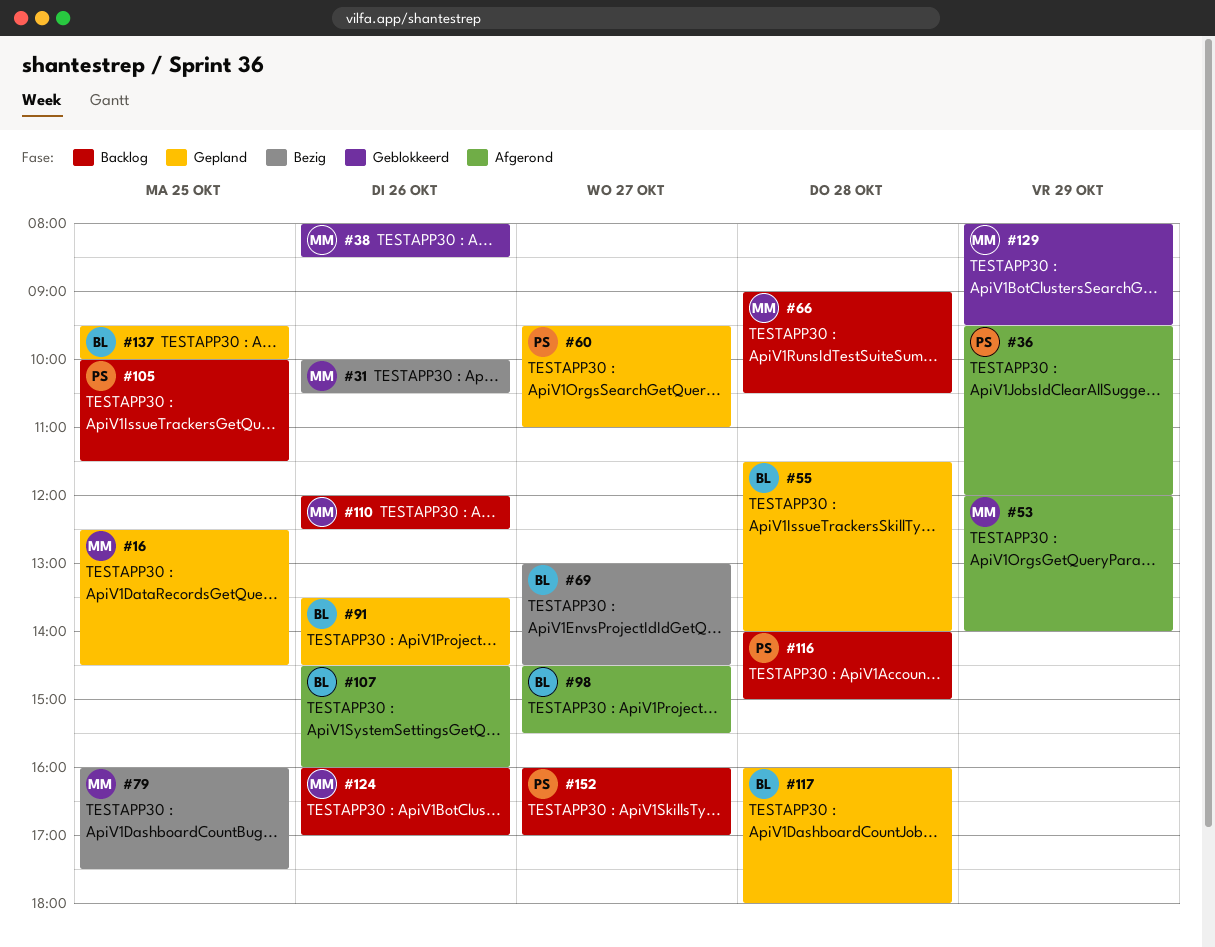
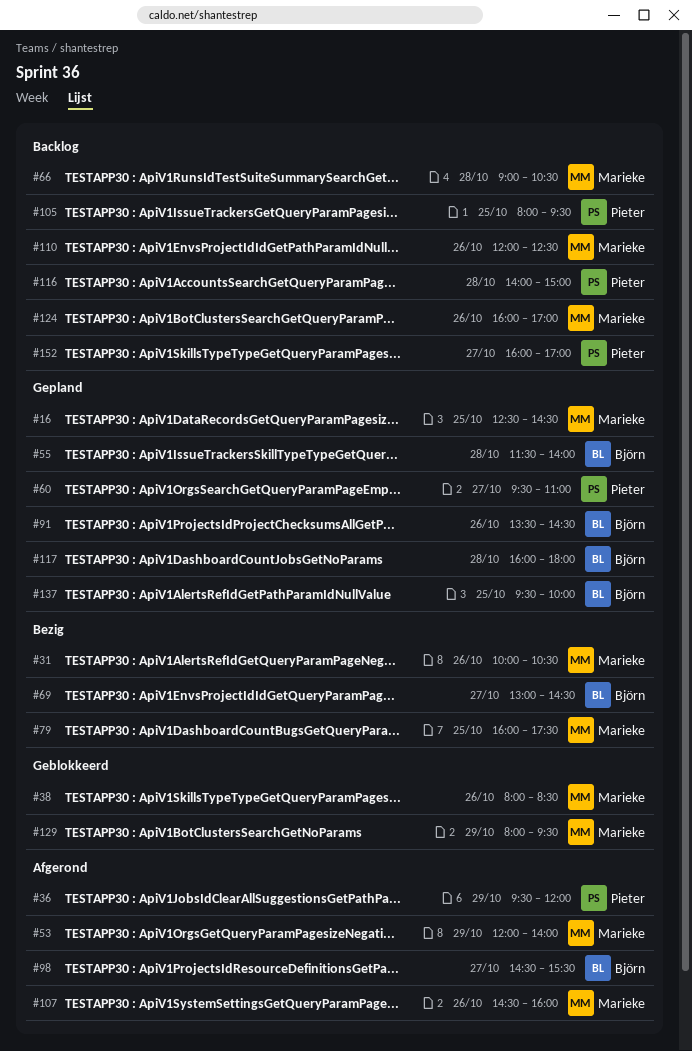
#105, begins: 10:00 -> 08:00
#105, ends: 11:30 -> 09:30
#107, owner: Björn -> Marieke

